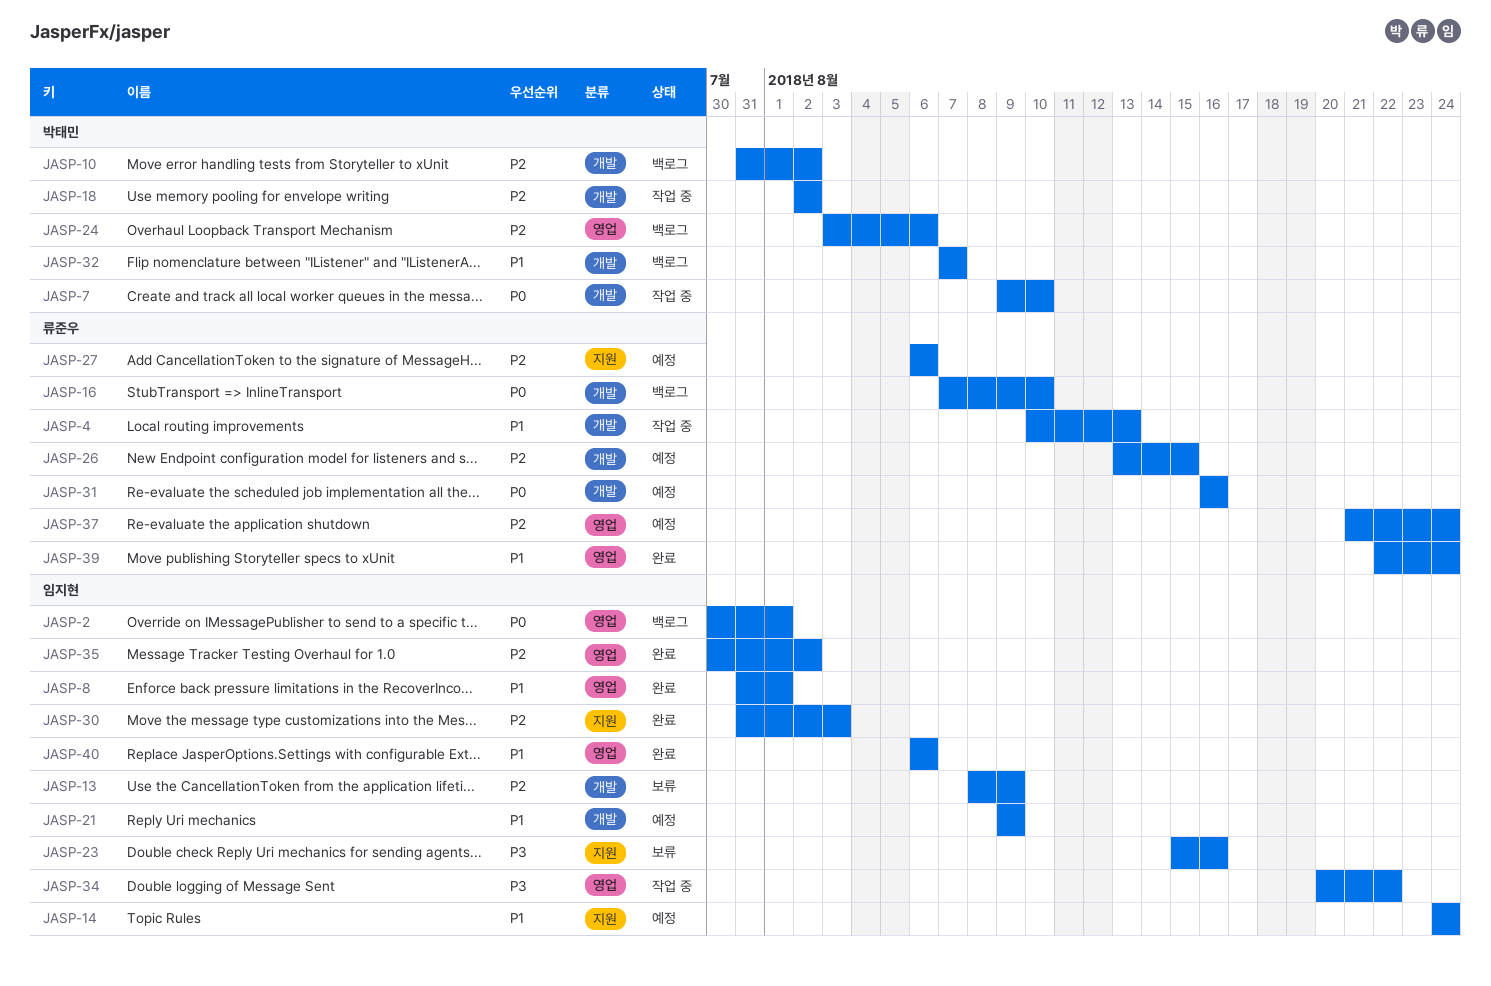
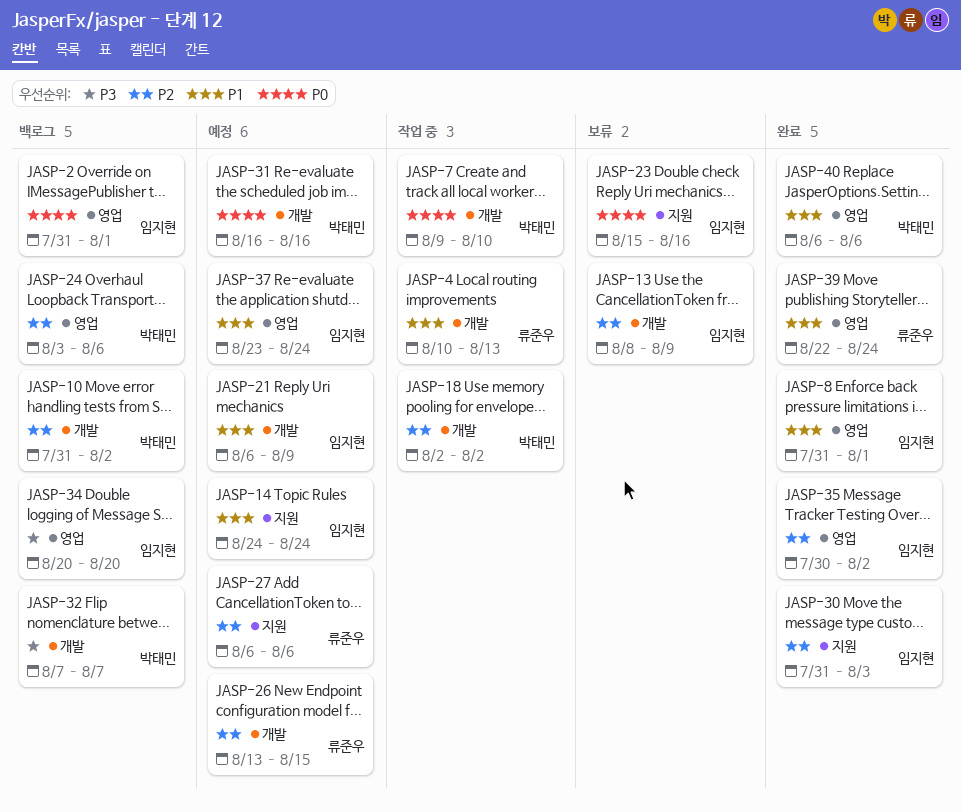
JASP-2, start: Jul 30 -> Jul 31
JASP-16: present -> none
JASP-21, start: Aug 9 -> Aug 6
JASP-23, priority: P3 -> P0
JASP-31, owner: 류준우 -> 박태민
JASP-32, priority: P1 -> P3
JASP-34, status: 작업 중 -> 백로그
JASP-34, due: Aug 22 -> Aug 20
JASP-37, owner: 류준우 -> 임지현
JASP-37, priority: P2 -> P1
JASP-37, start: Aug 21 -> Aug 23
JASP-40, owner: 임지현 -> 박태민

